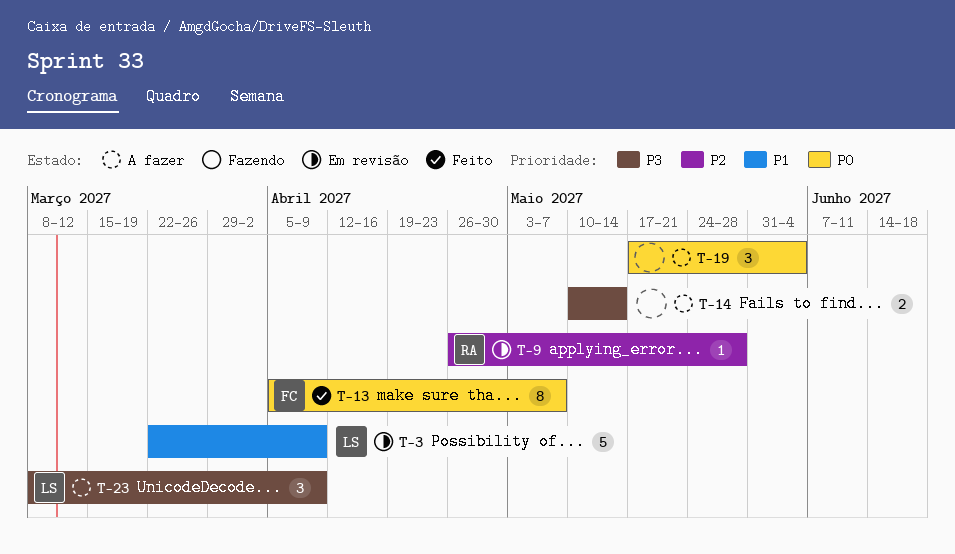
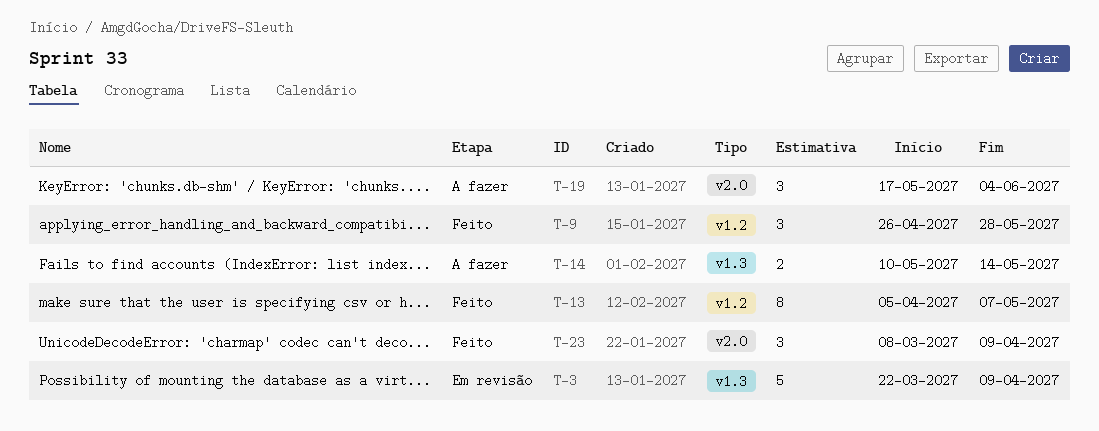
T-9, status: Em revisão -> Feito
T-9, estimate: 1 -> 3
T-23, status: A fazer -> Feito

